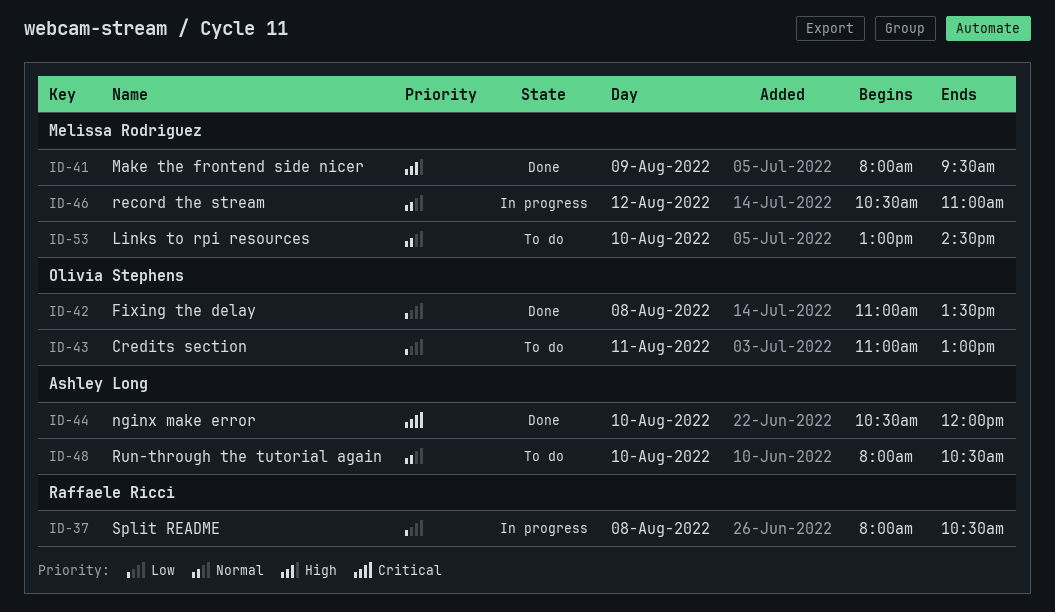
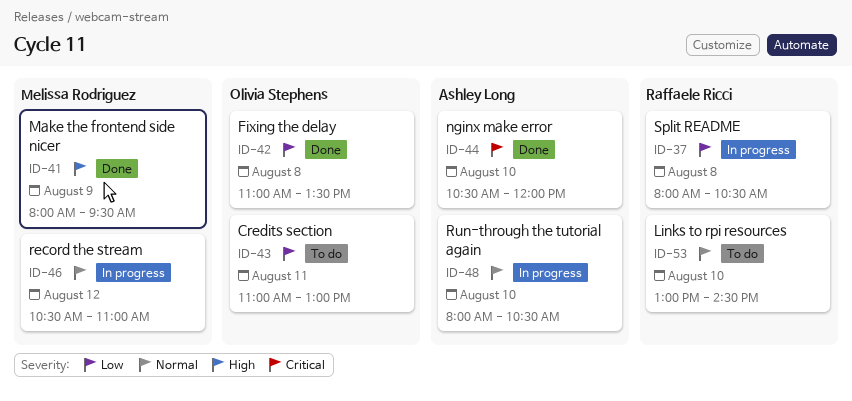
ID-48, status: To do -> In progress
ID-53, owner: Melissa Rodriguez -> Raffaele Ricci

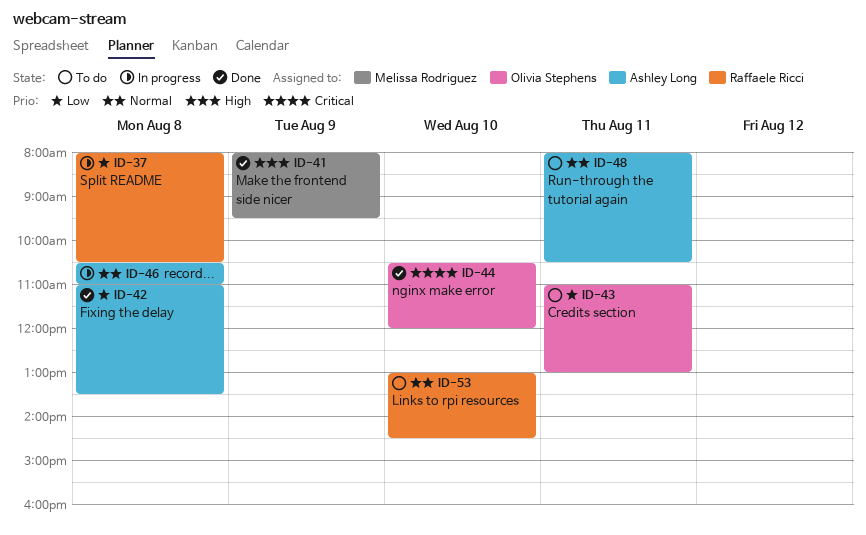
ID-42, owner: Olivia Stephens -> Ashley Long
ID-44, owner: Ashley Long -> Olivia Stephens
ID-46, owner: Melissa Rodriguez -> Ashley Long
ID-46, day: Aug 12 -> Aug 8
ID-48, status: In progress -> To do
ID-48, day: Aug 10 -> Aug 11

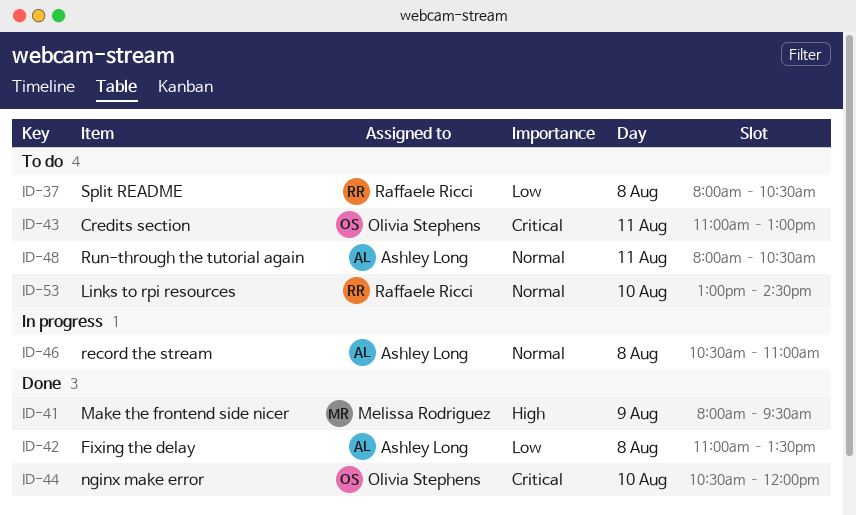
ID-37, status: In progress -> To do
ID-43, priority: Low -> Critical

